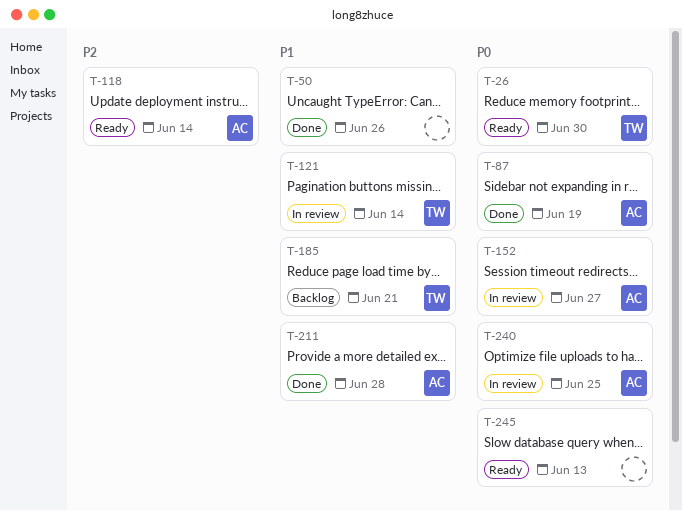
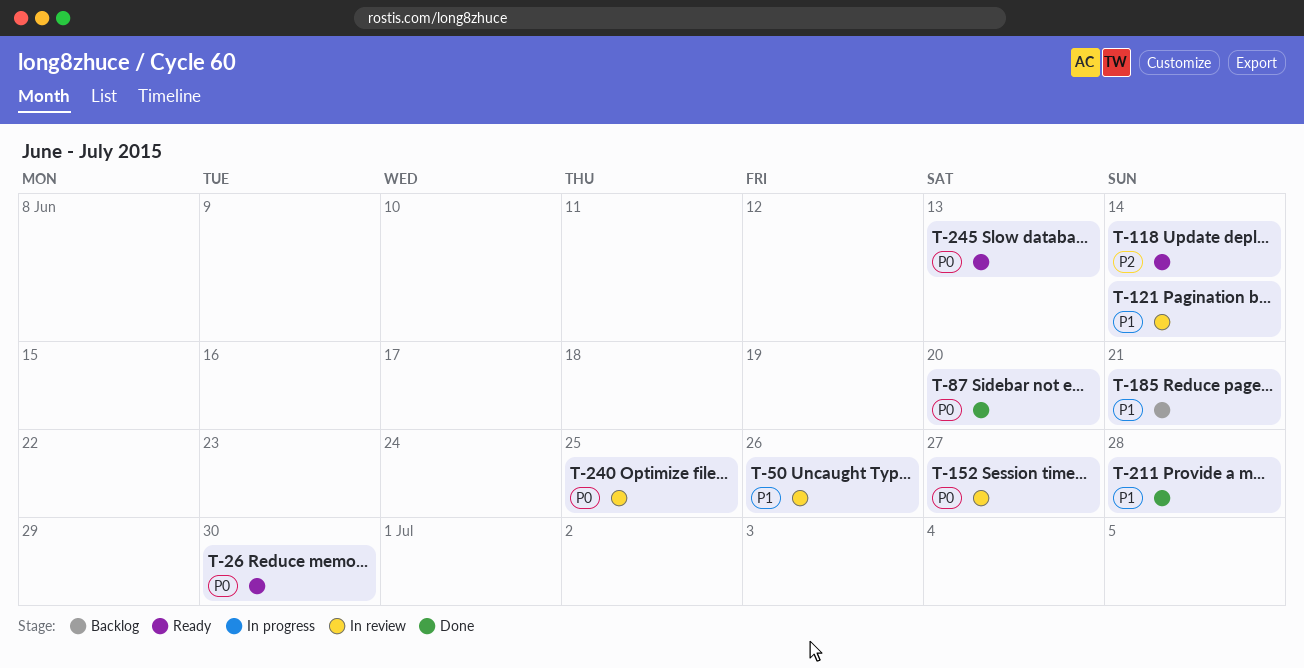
T-50, status: Done -> In review
T-87, due: Jun 19 -> Jun 20

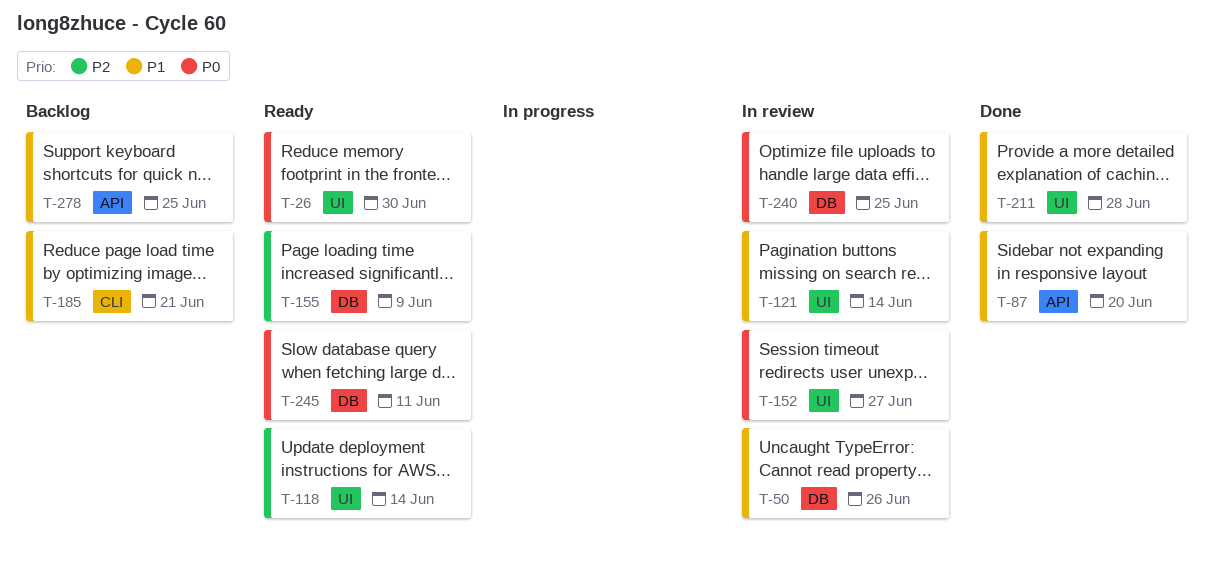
T-87, priority: P0 -> P1
T-155: none -> present
T-245, due: Jun 13 -> Jun 11
T-278: none -> present

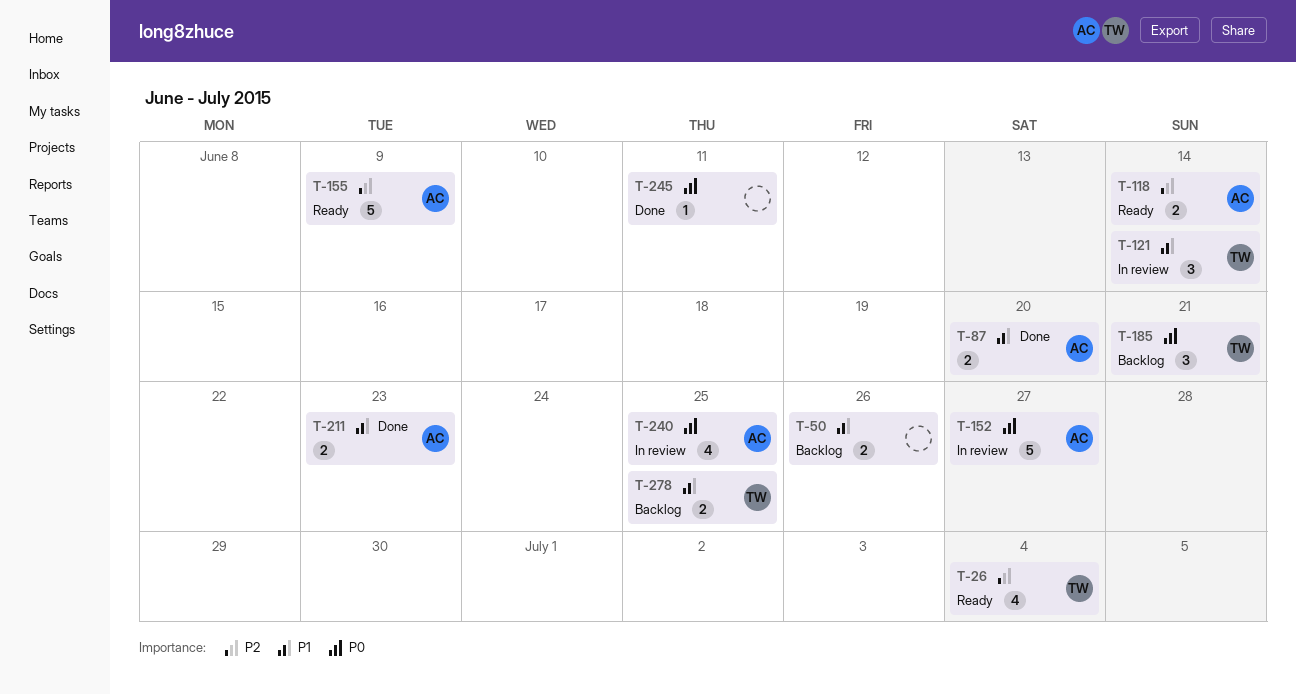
T-26, priority: P0 -> P2
T-26, due: Jun 30 -> Jul 4
T-50, status: In review -> Backlog
T-185, priority: P1 -> P0
T-211, due: Jun 28 -> Jun 23
T-245, status: Ready -> Done

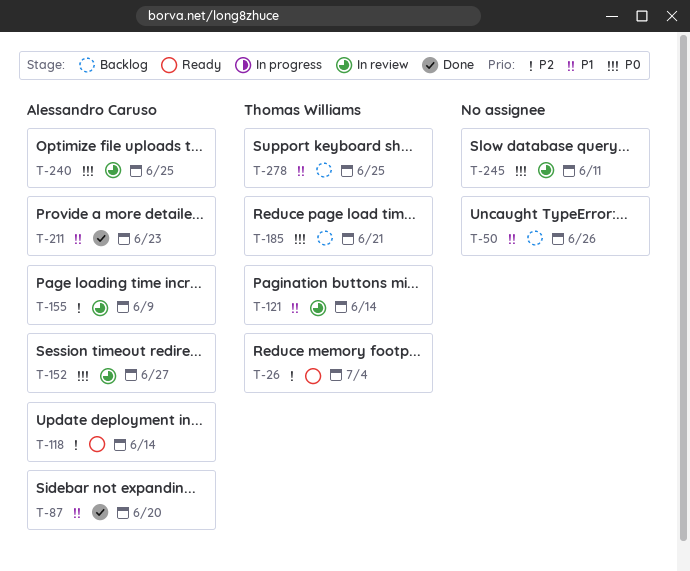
T-155, status: Ready -> In review
T-245, status: Done -> In review

